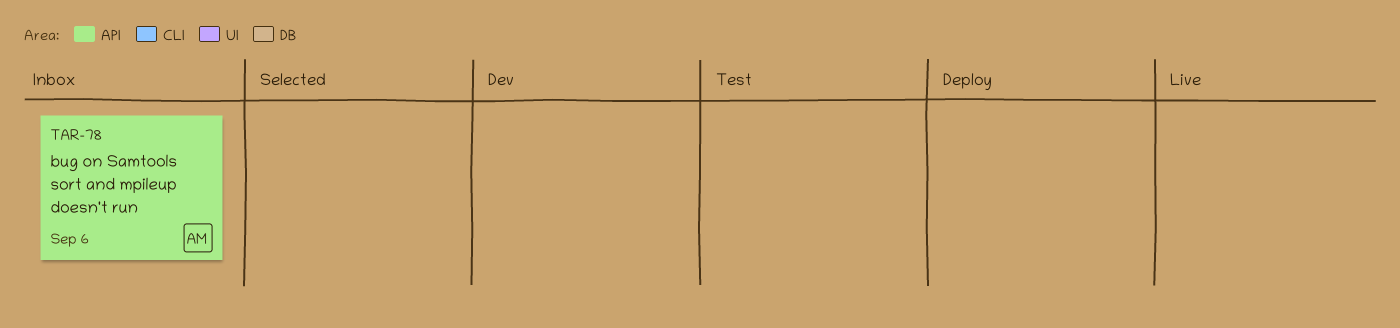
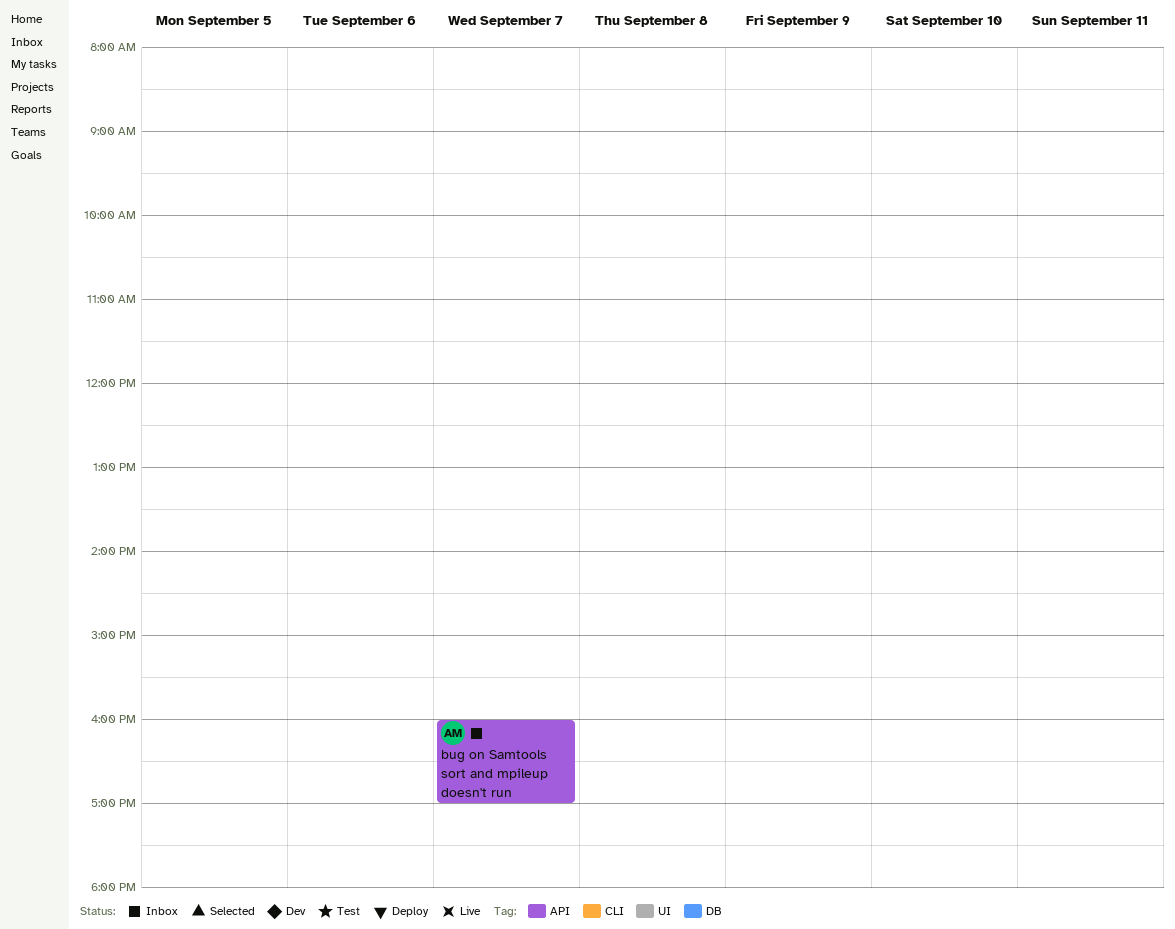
bug on Samtools sort and mpileup doesn't run, day: Sep 6 -> Sep 7

